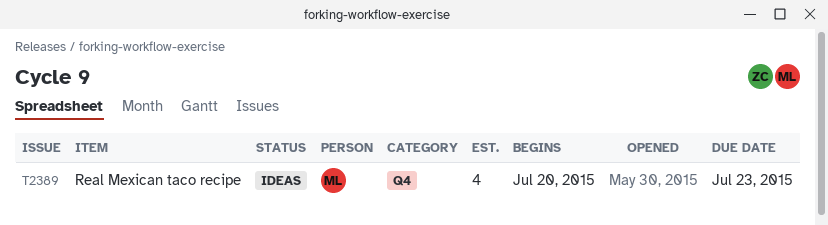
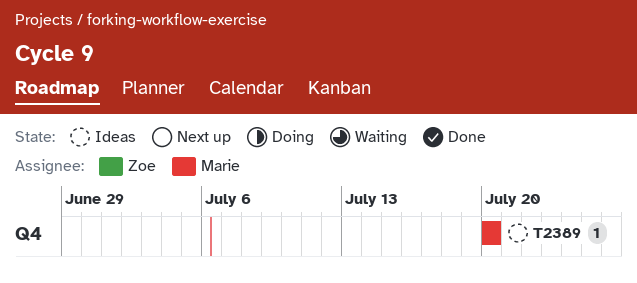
T2389, estimate: 4 -> 1
T2389, due: Jul 23 -> Jul 20

